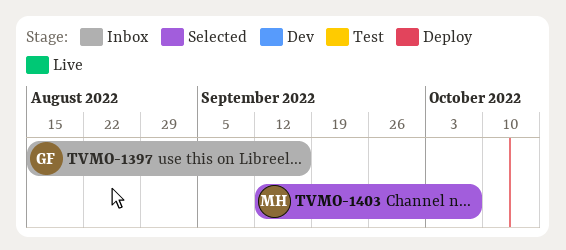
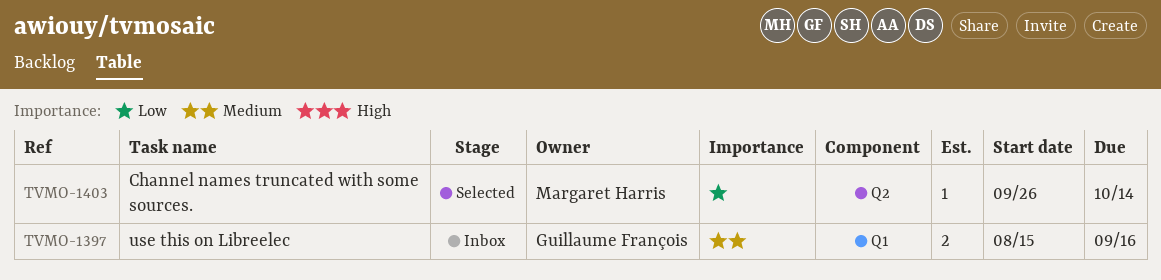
TVMO-1403, start: Sep 12 -> Sep 26
TVMO-1403, due: Oct 7 -> Oct 14

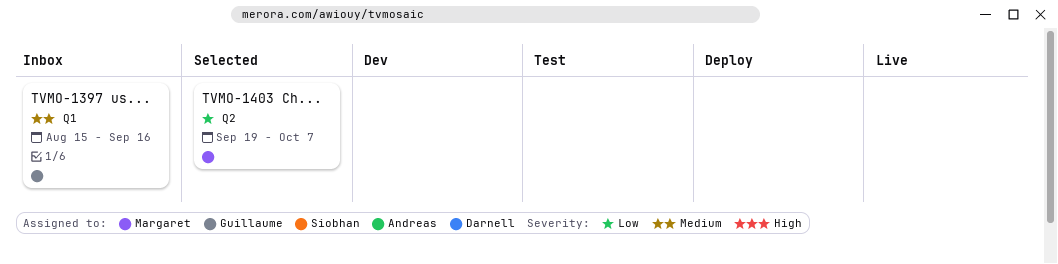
TVMO-1403, start: Sep 26 -> Sep 19
TVMO-1403, due: Oct 14 -> Oct 7

